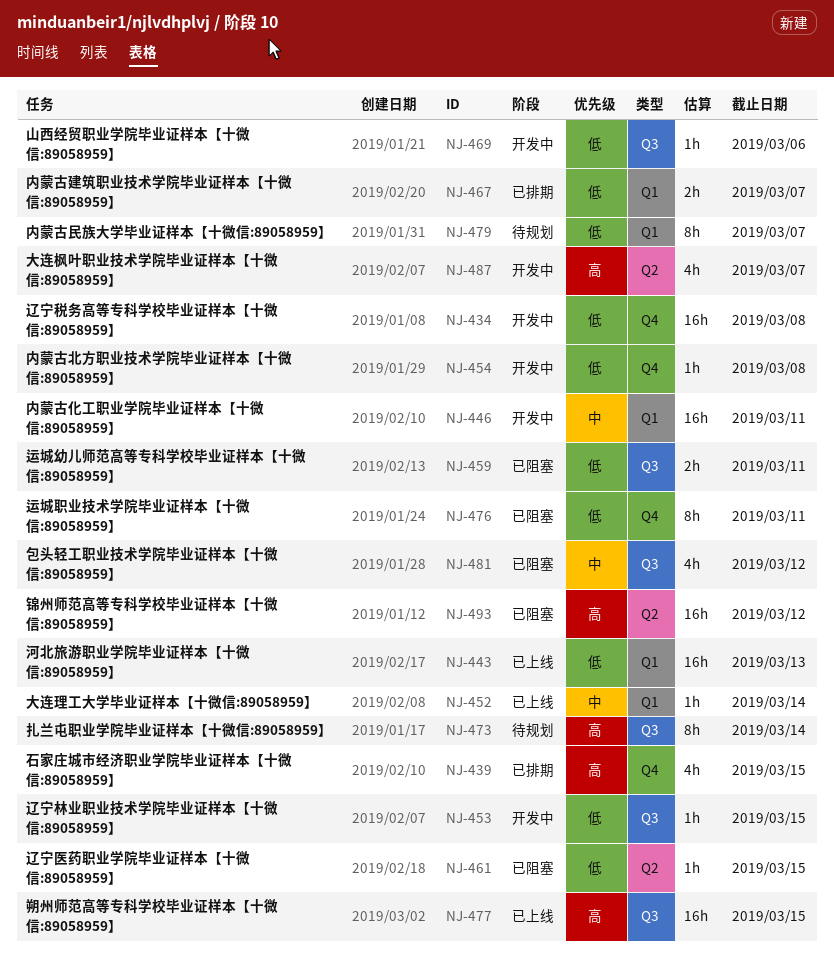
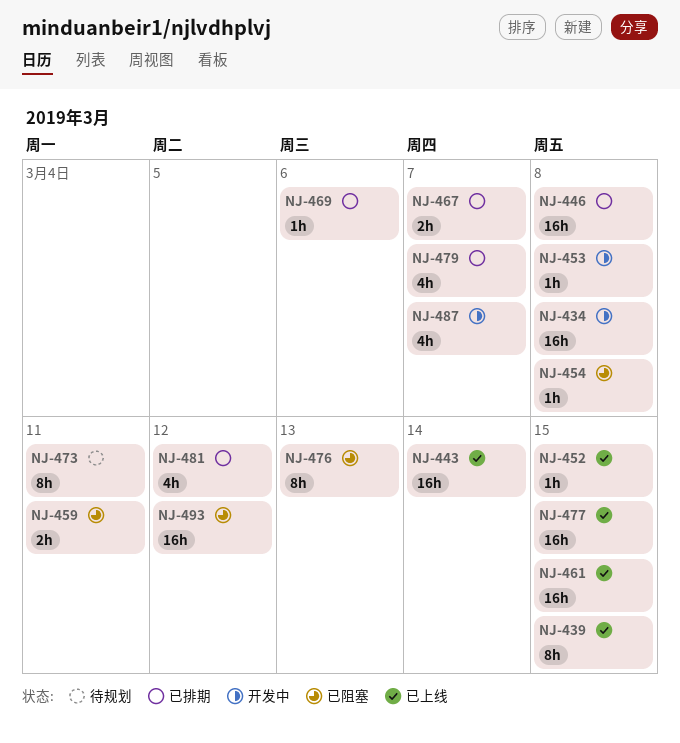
NJ-439, status: 已排期 -> 已上线
NJ-439, estimate: 4h -> 8h
NJ-443, due: Mar 13 -> Mar 14
NJ-446, status: 开发中 -> 已排期
NJ-446, due: Mar 11 -> Mar 8
NJ-452, due: Mar 14 -> Mar 15
NJ-453, due: Mar 15 -> Mar 8
NJ-454, status: 开发中 -> 已阻塞
NJ-461, status: 已阻塞 -> 已上线
NJ-461, estimate: 1h -> 16h
NJ-469, status: 开发中 -> 已排期
NJ-473, due: Mar 14 -> Mar 11
NJ-476, due: Mar 11 -> Mar 13
NJ-479, status: 待规划 -> 已排期
NJ-479, estimate: 8h -> 4h
NJ-481, status: 已阻塞 -> 已排期

